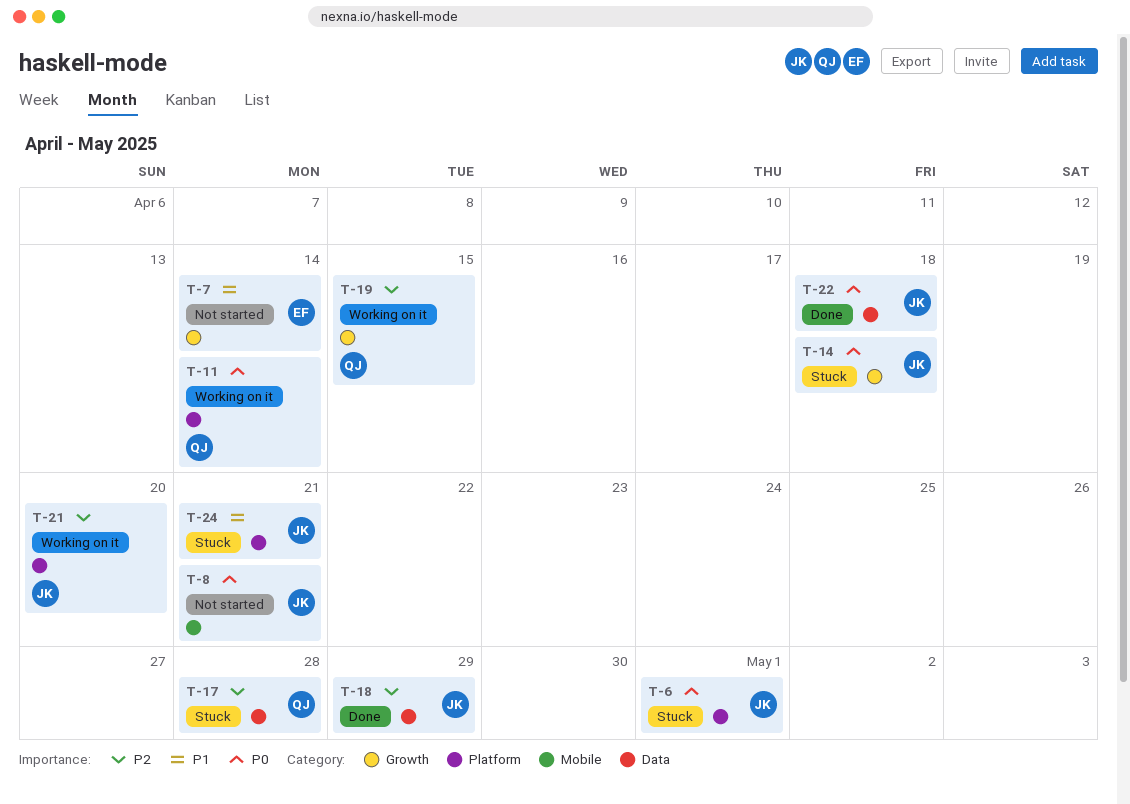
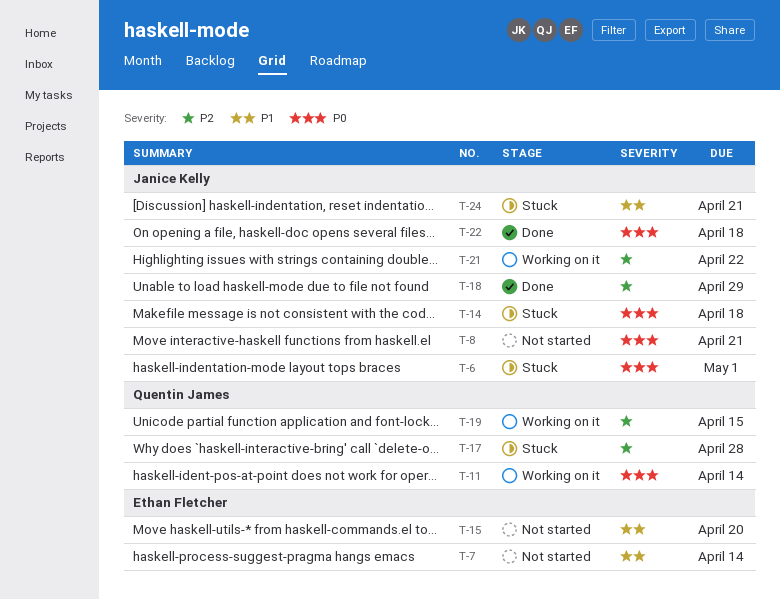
T-15: none -> present
T-21, due: Apr 20 -> Apr 22

